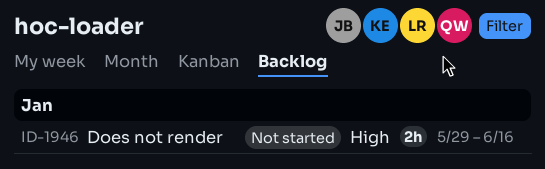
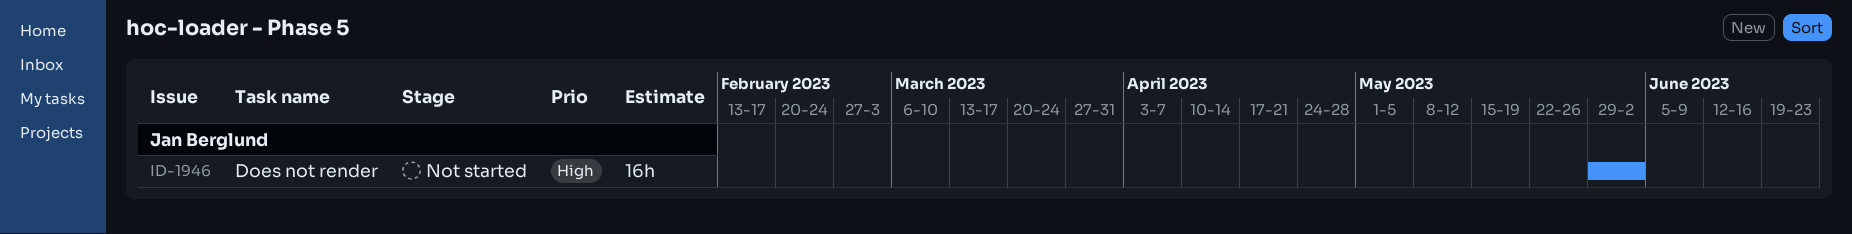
ID-1946, estimate: 2h -> 16h
ID-1946, due: Jun 16 -> Jun 2

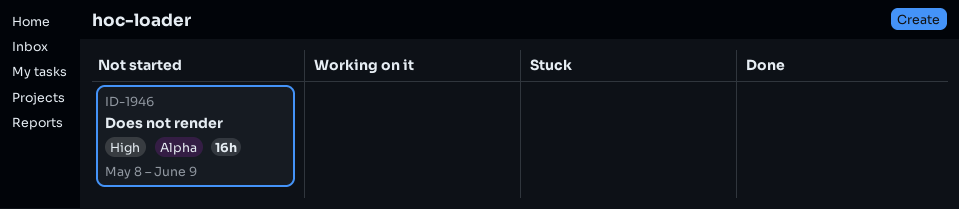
ID-1946, start: May 29 -> May 8
ID-1946, due: Jun 2 -> Jun 9

